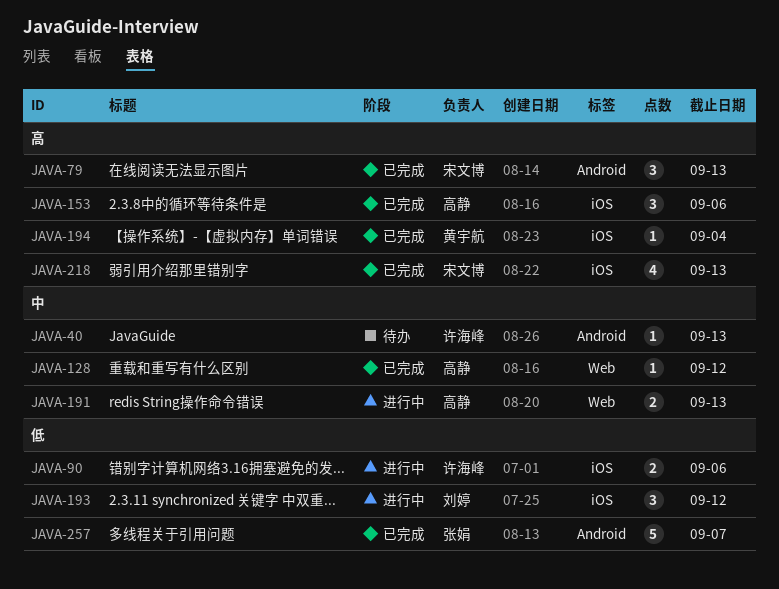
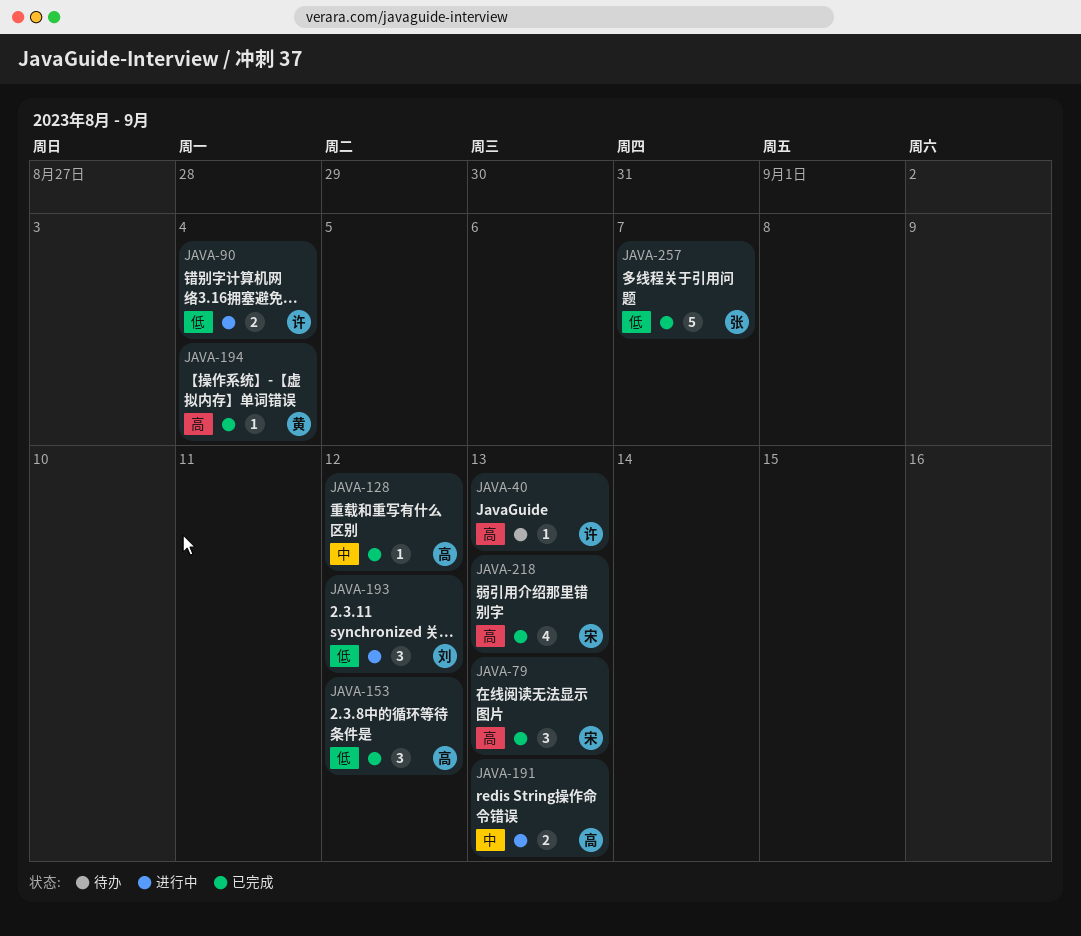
JAVA-40, priority: 中 -> 高
JAVA-90, due: Sep 6 -> Sep 4
JAVA-153, priority: 高 -> 低
JAVA-153, due: Sep 6 -> Sep 12

